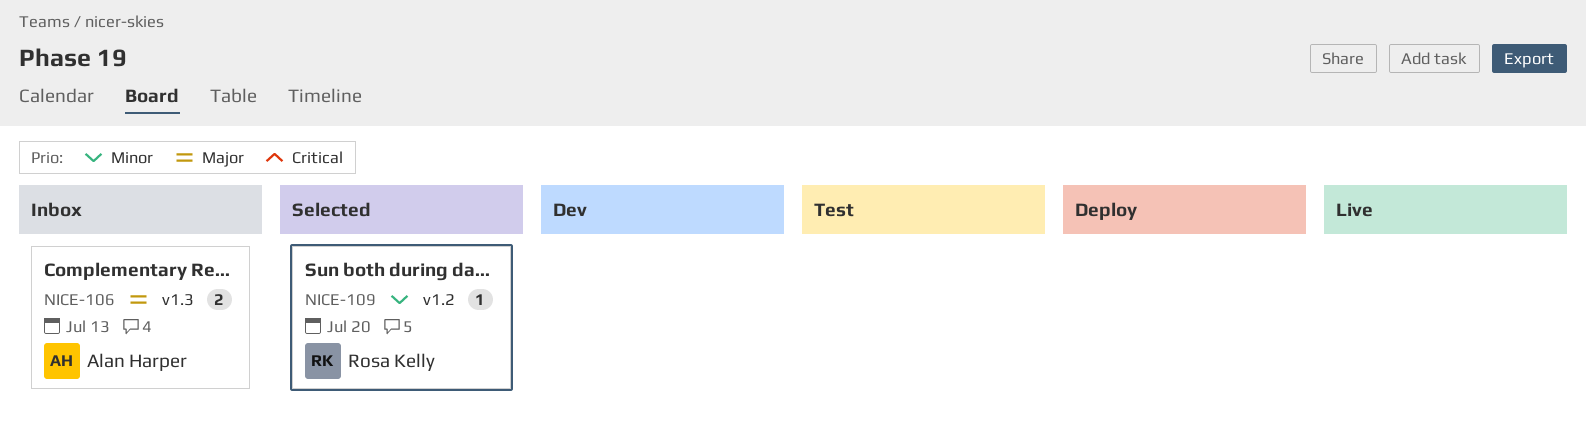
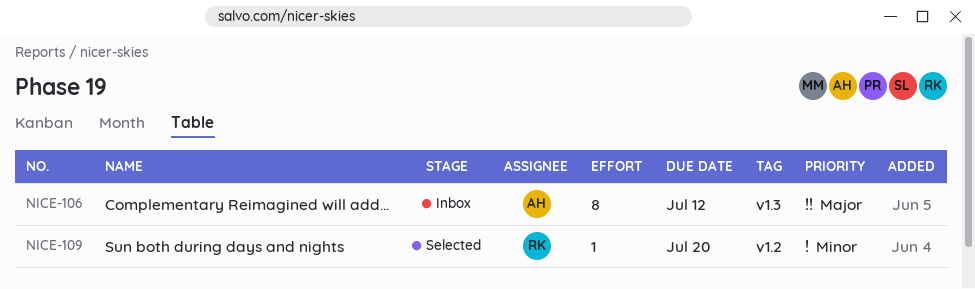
NICE-106, estimate: 2 -> 8
NICE-106, due: Jul 13 -> Jul 12

